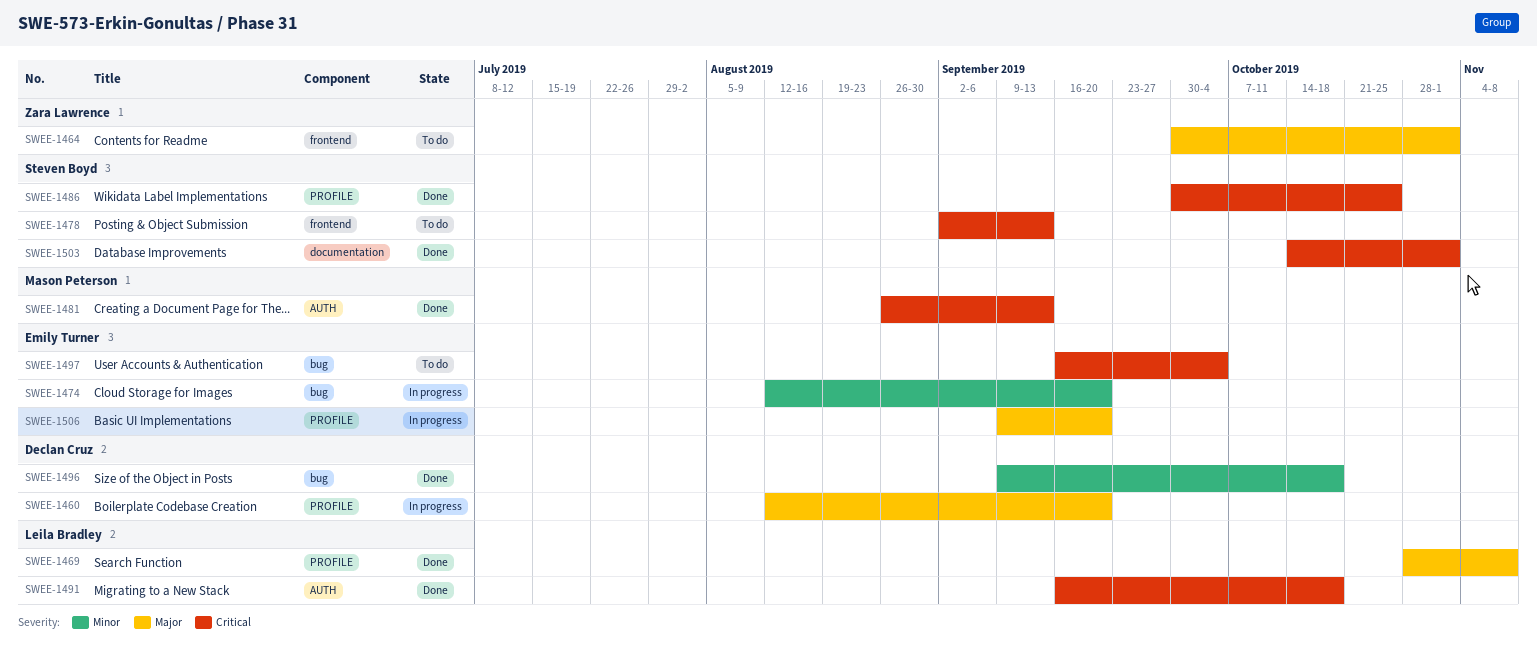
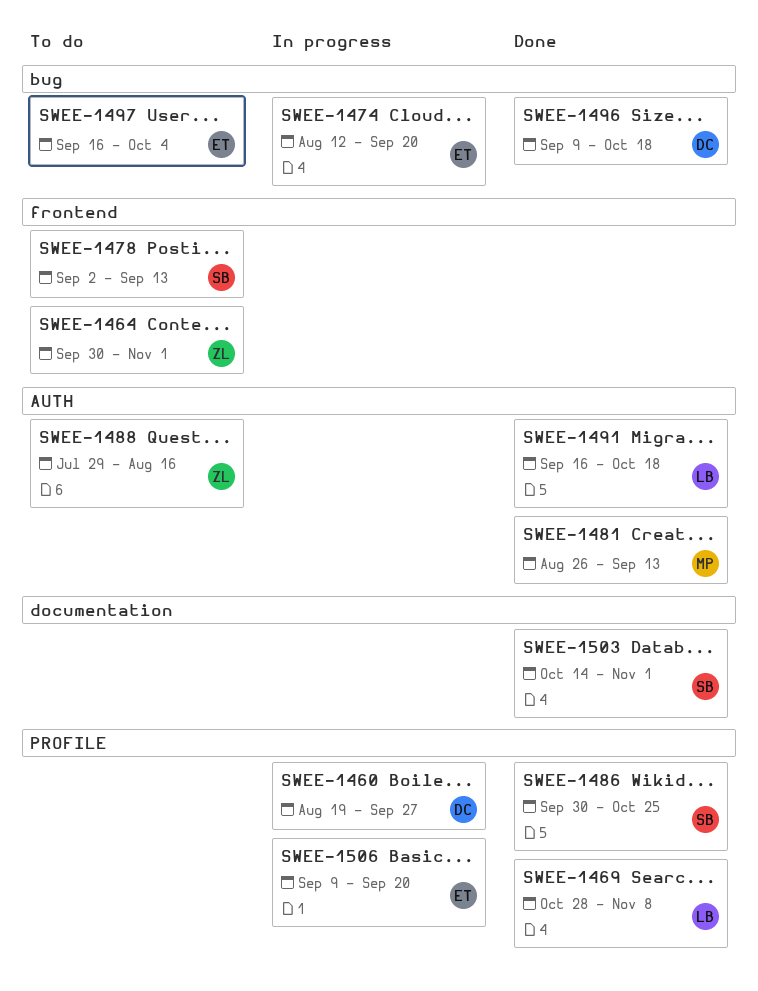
SWEE-1460, start: Aug 12 -> Aug 19
SWEE-1460, due: Sep 20 -> Sep 27
SWEE-1488: none -> present

